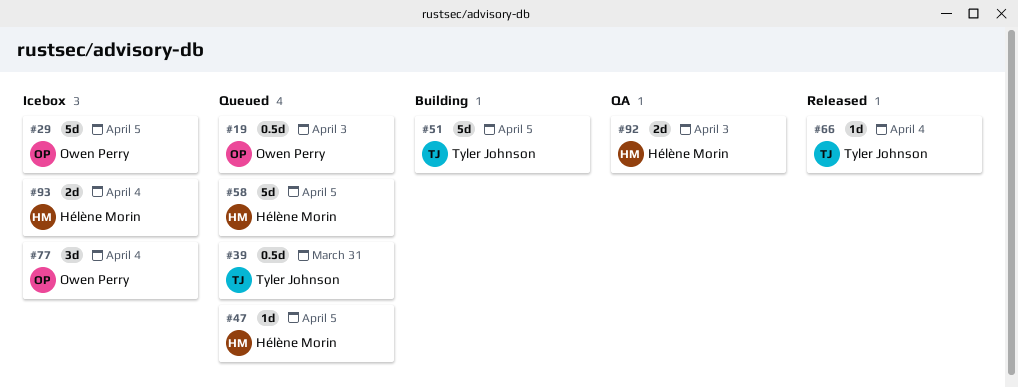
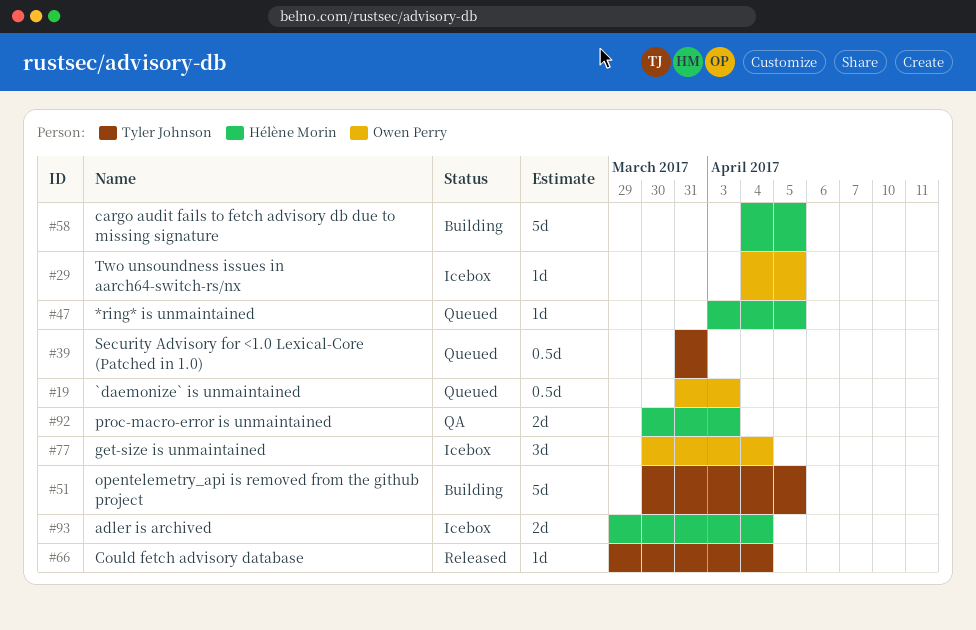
#29, estimate: 5d -> 1d
#58, status: Queued -> Building

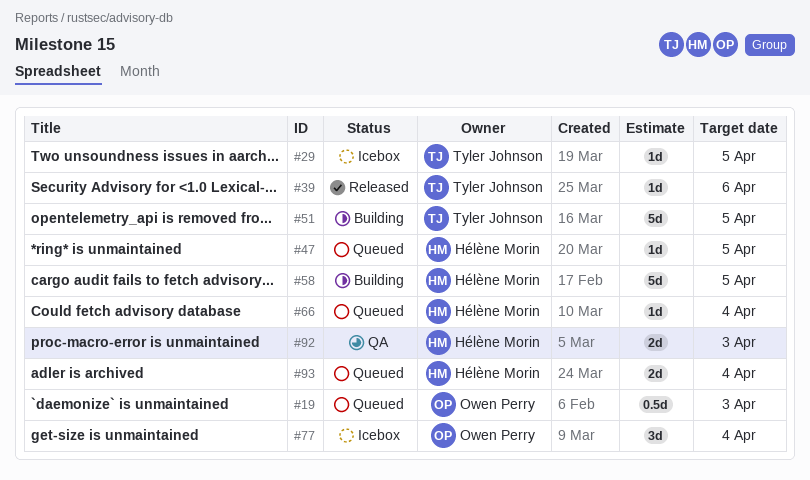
#29, owner: Owen Perry -> Tyler Johnson
#39, status: Queued -> Released
#39, estimate: 0.5d -> 1d
#39, due: Mar 31 -> Apr 6
#66, status: Released -> Queued
#66, owner: Tyler Johnson -> Hélène Morin
#93, status: Icebox -> Queued

